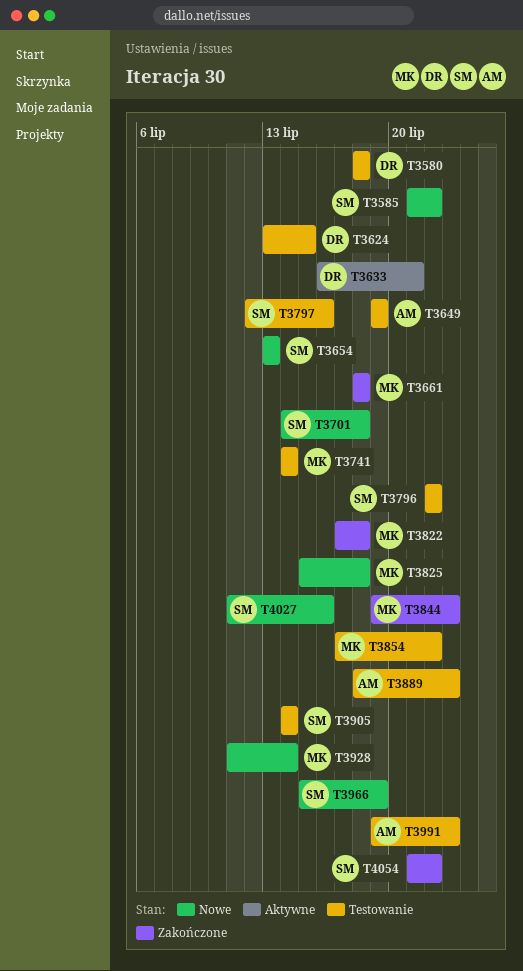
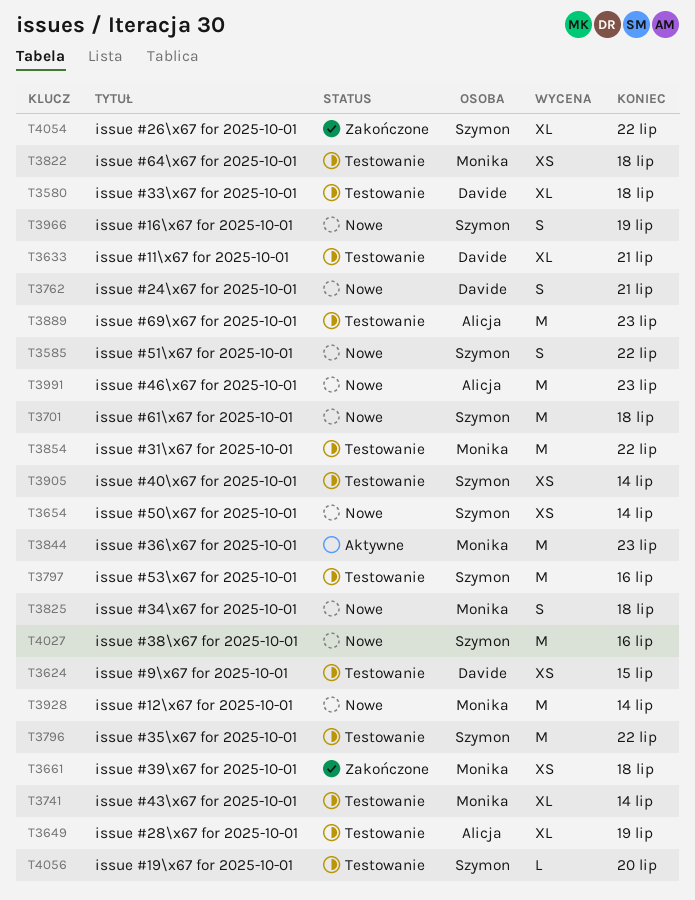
T3633, status: Aktywne -> Testowanie
T3654, due: Jul 13 -> Jul 14
T3762: none -> present
T3822, status: Zakończone -> Testowanie
T3844, status: Zakończone -> Aktywne
T3991, status: Testowanie -> Nowe
T4056: none -> present

